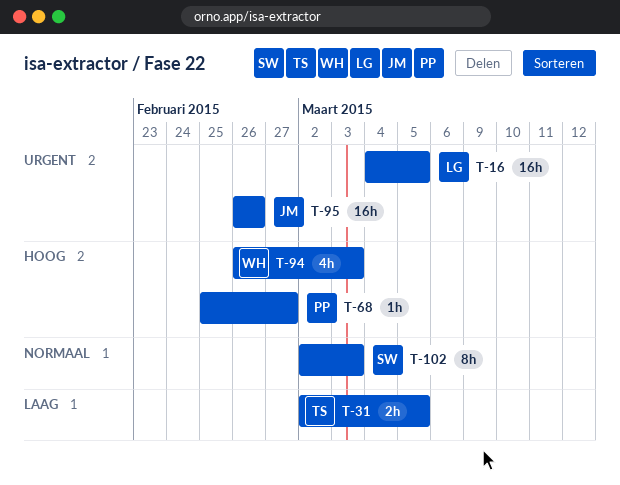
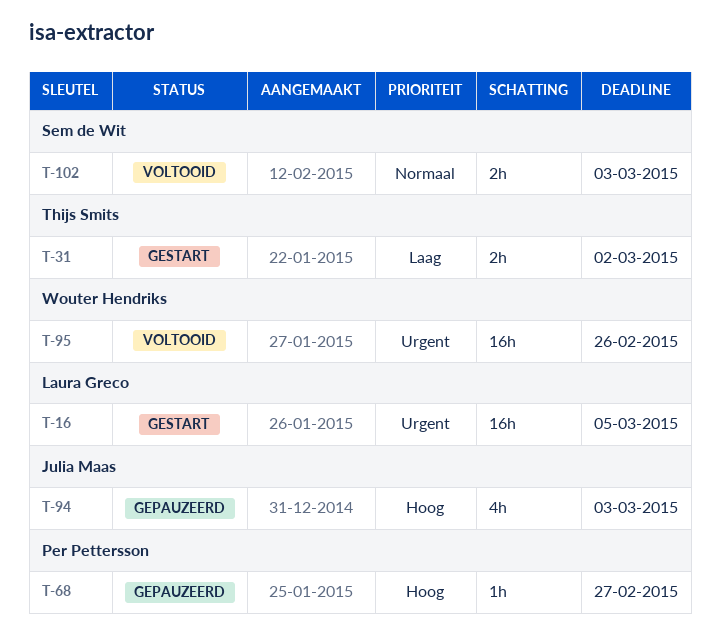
T-31, due: Mar 5 -> Mar 2
T-94, owner: Wouter Hendriks -> Julia Maas
T-95, owner: Julia Maas -> Wouter Hendriks
T-102, estimate: 8h -> 2h

